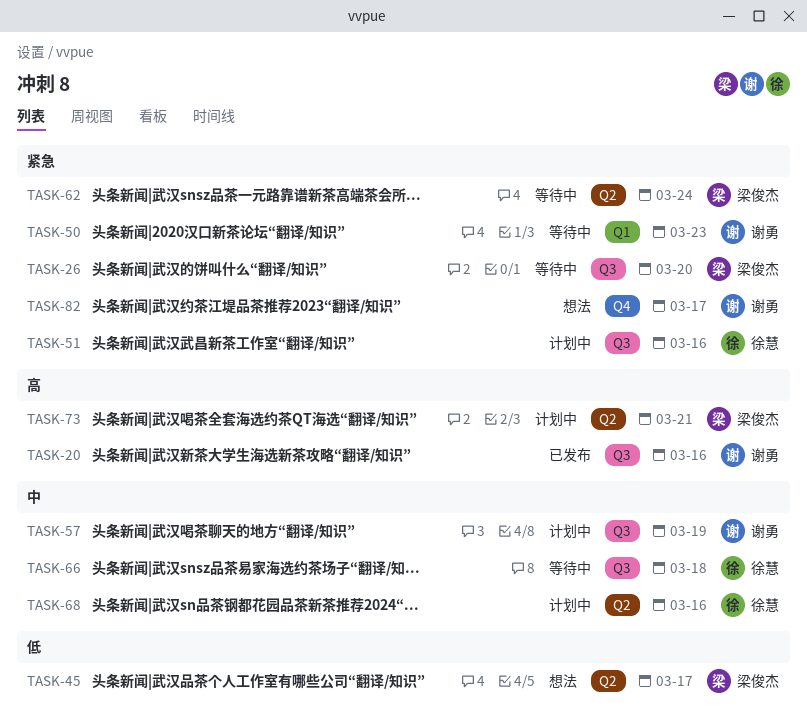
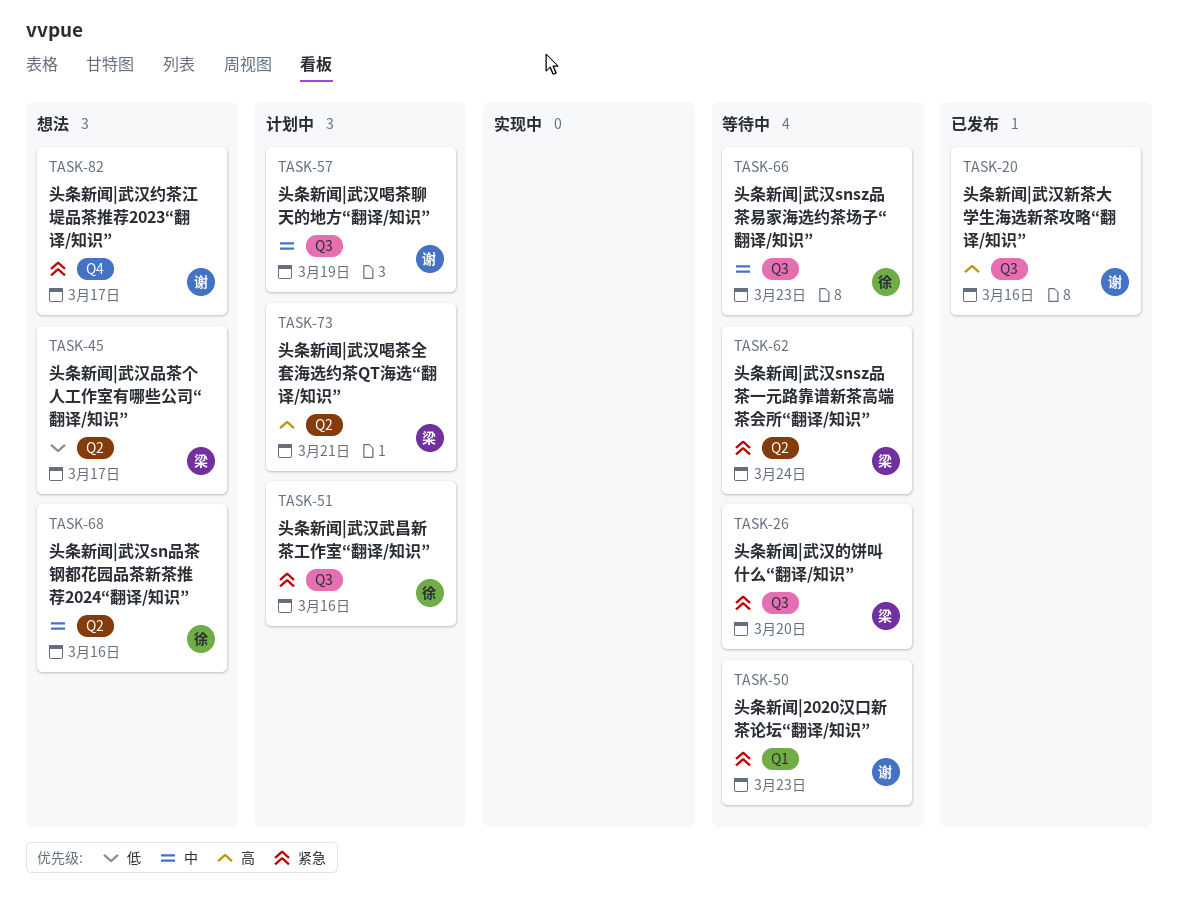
TASK-66, due: Mar 18 -> Mar 23
TASK-68, status: 计划中 -> 想法

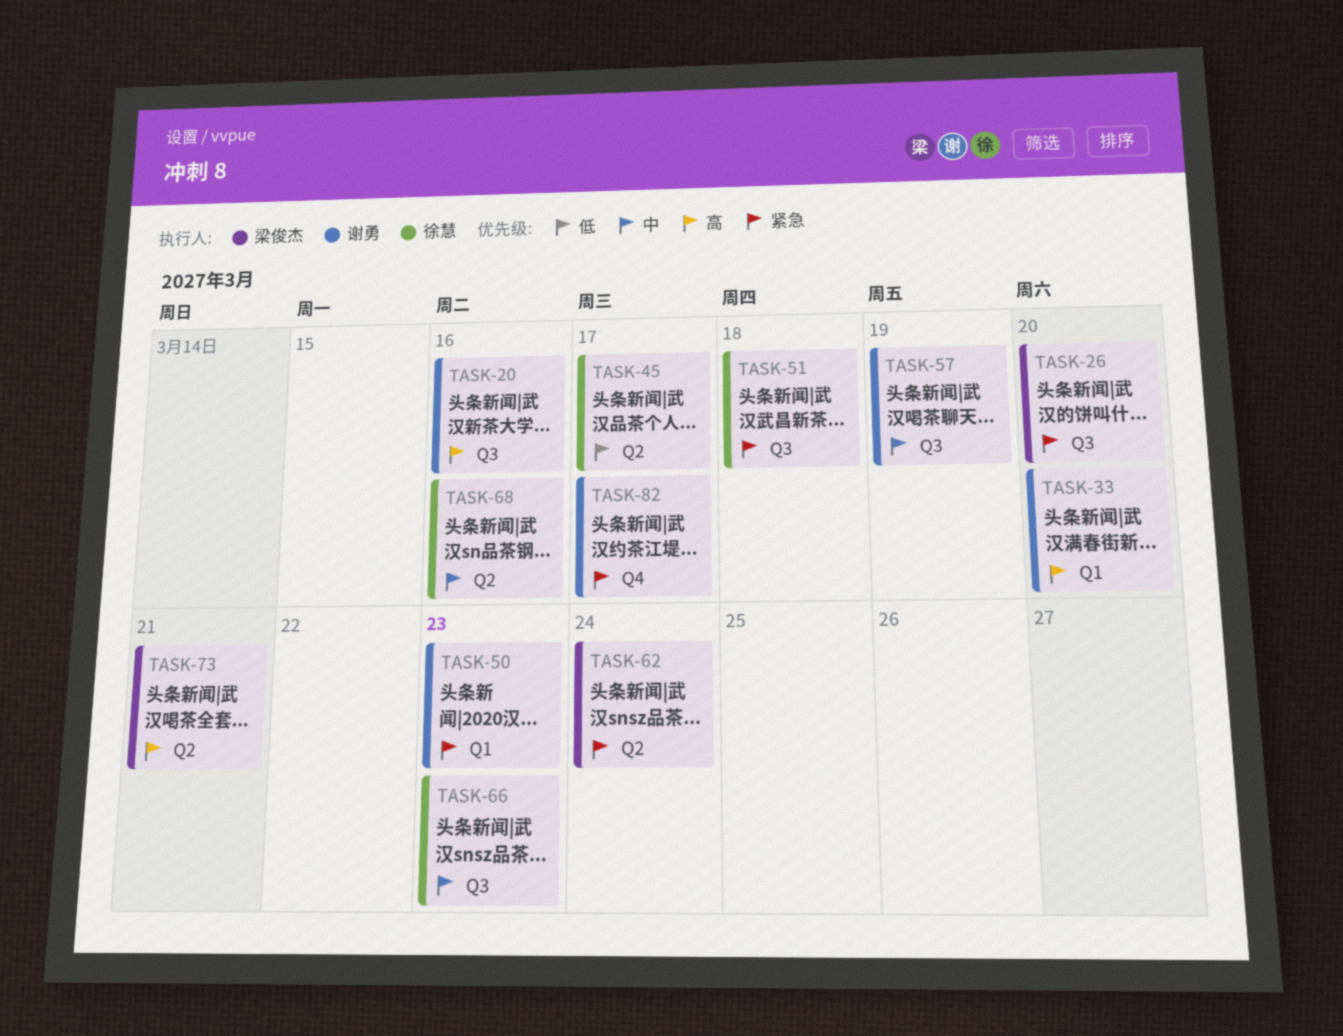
TASK-33: none -> present
TASK-45, owner: 梁俊杰 -> 徐慧
TASK-51, due: Mar 16 -> Mar 18

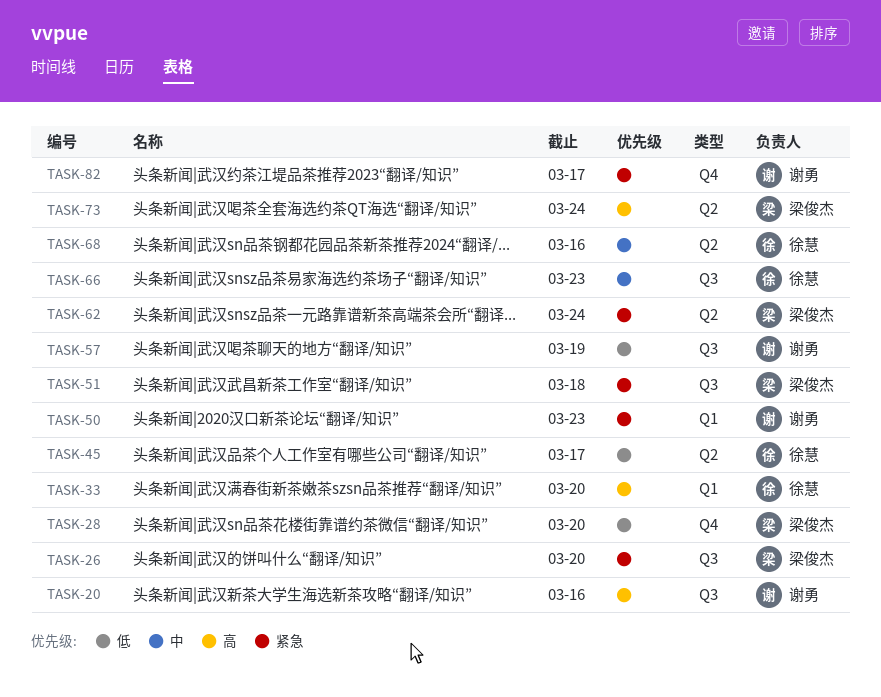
TASK-28: none -> present
TASK-33, owner: 谢勇 -> 徐慧
TASK-51, owner: 徐慧 -> 梁俊杰
TASK-57, priority: 中 -> 低
TASK-73, due: Mar 21 -> Mar 24

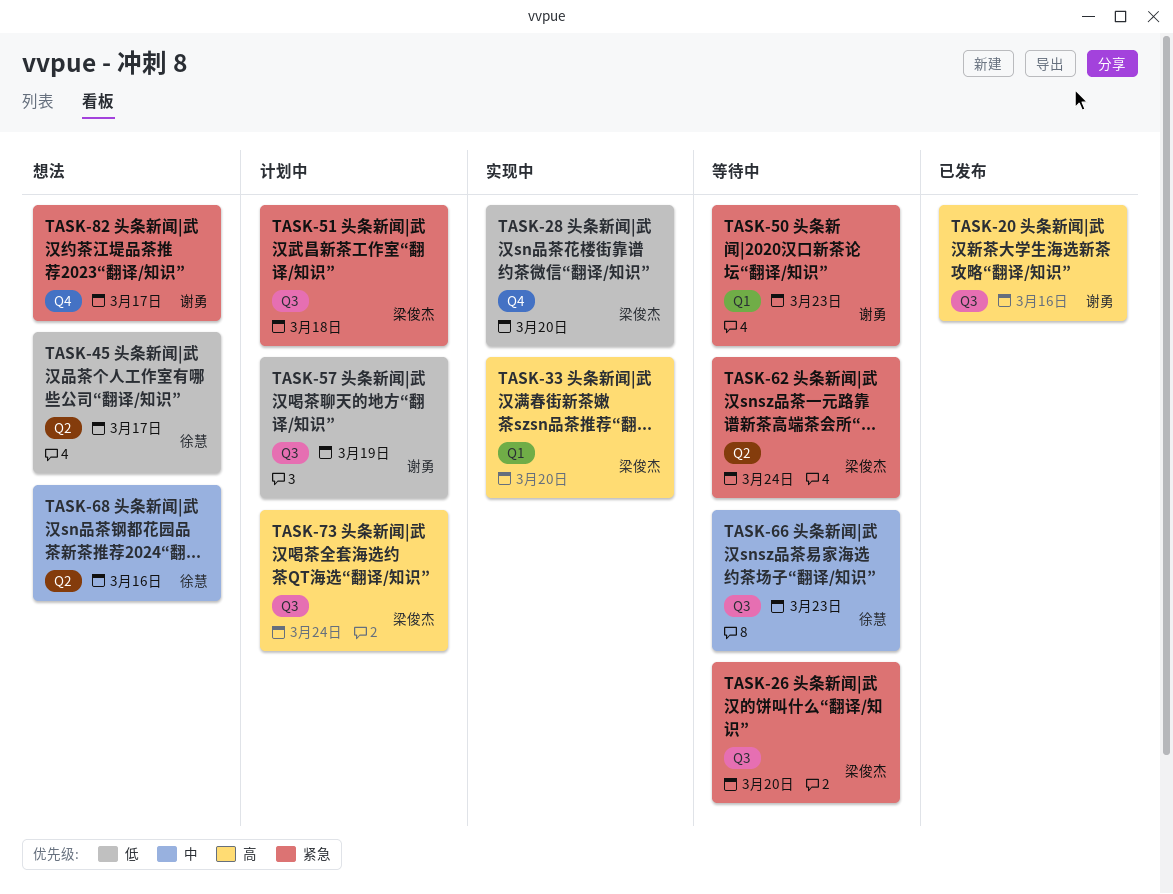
TASK-33, owner: 徐慧 -> 梁俊杰
TASK-73, label: Q2 -> Q3

